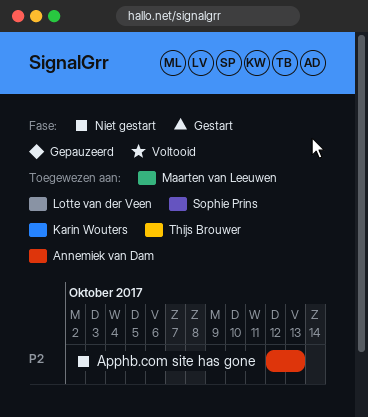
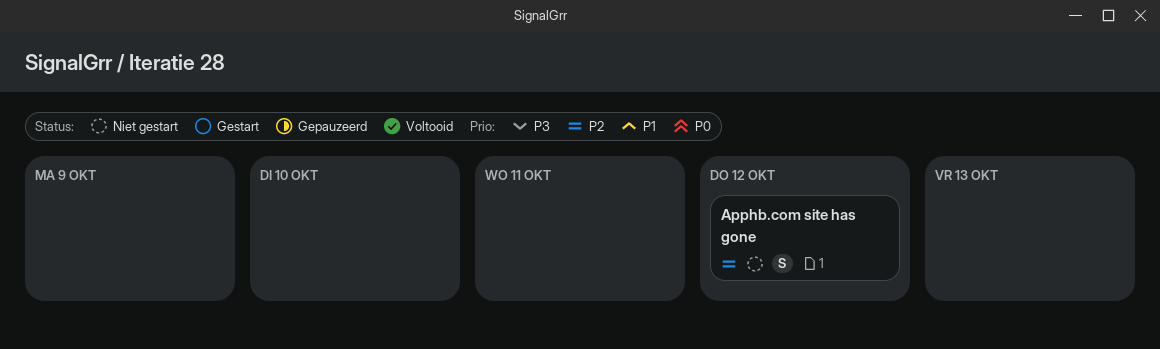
Apphb.com site has gone, due: Oct 13 -> Oct 12

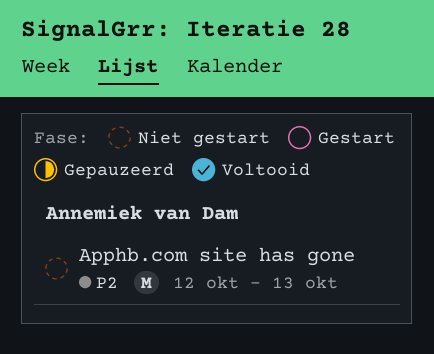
Apphb.com site has gone, estimate: S -> M
Apphb.com site has gone, due: Oct 12 -> Oct 13

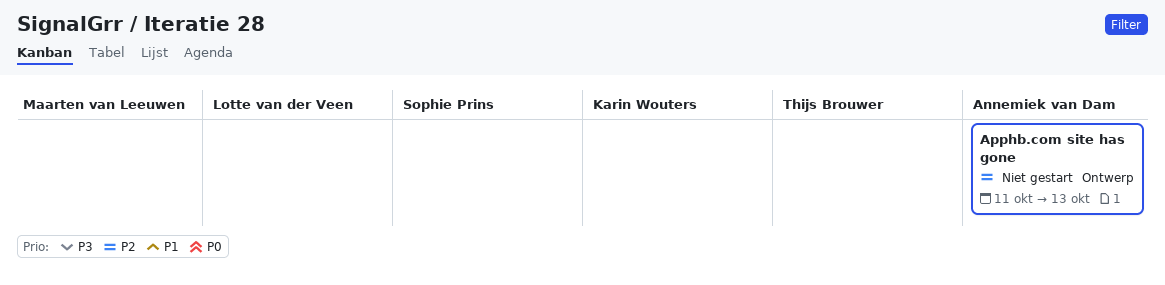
Apphb.com site has gone, start: Oct 12 -> Oct 11

